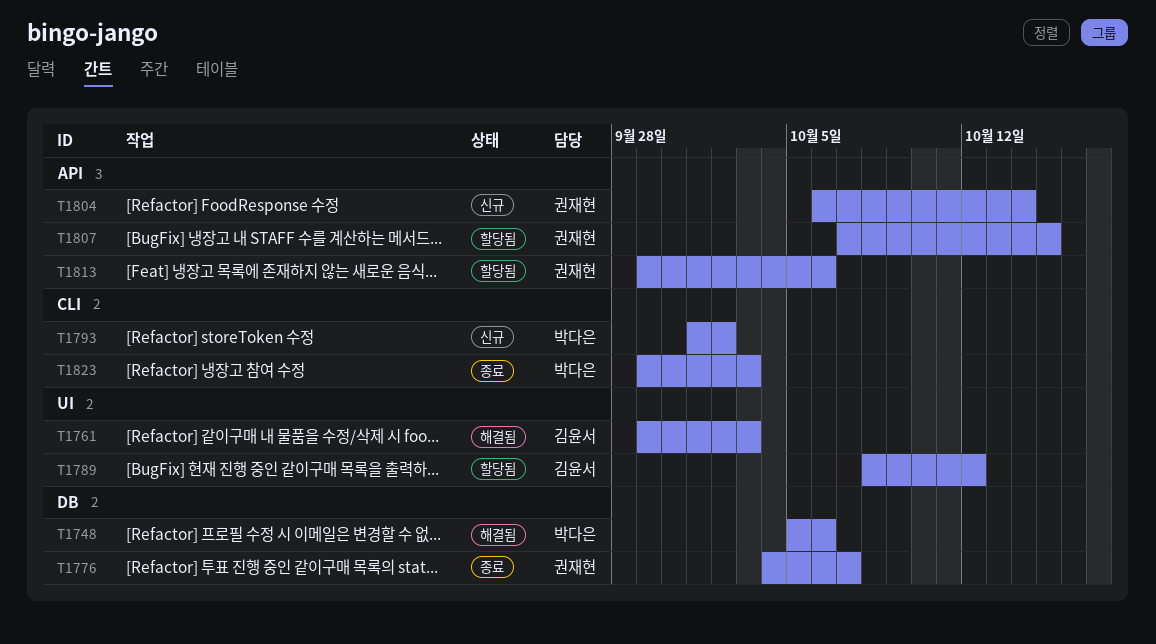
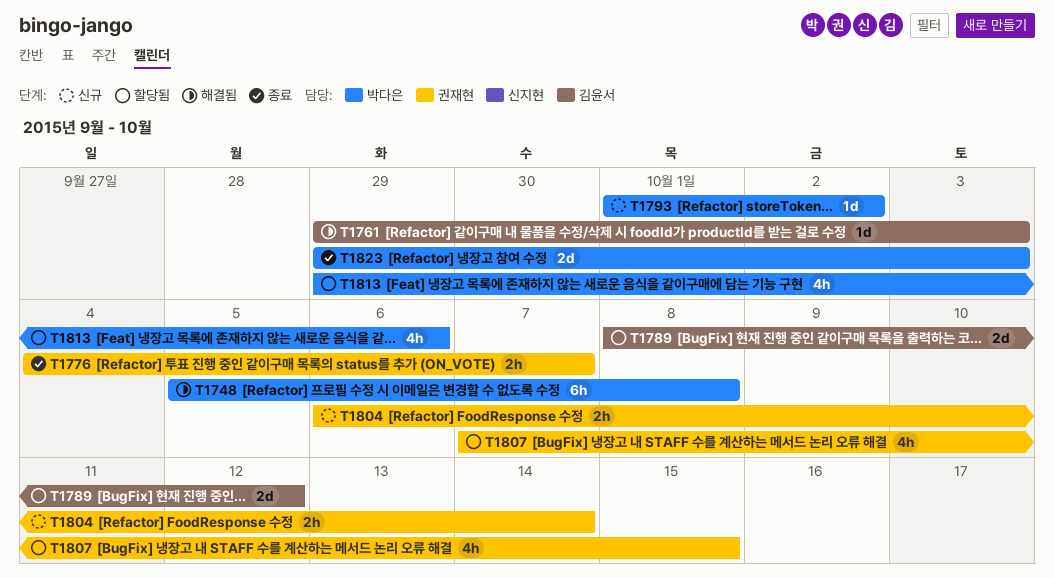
T1748, due: Oct 6 -> Oct 8
T1813, owner: 권재현 -> 박다은

